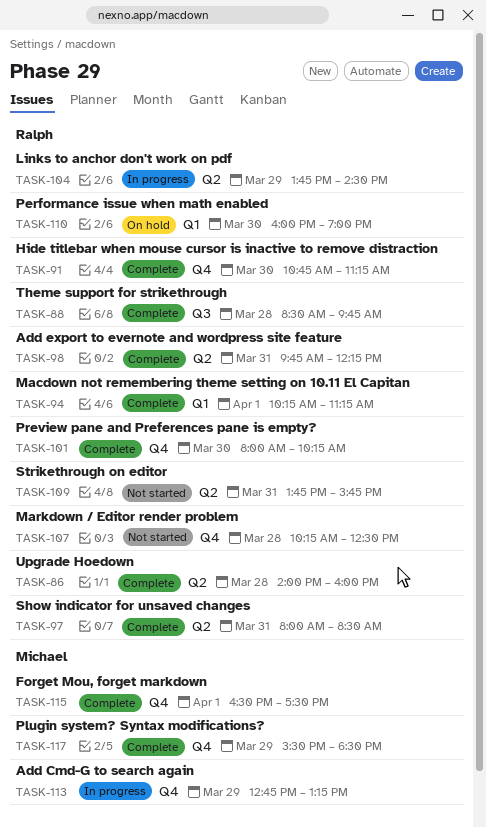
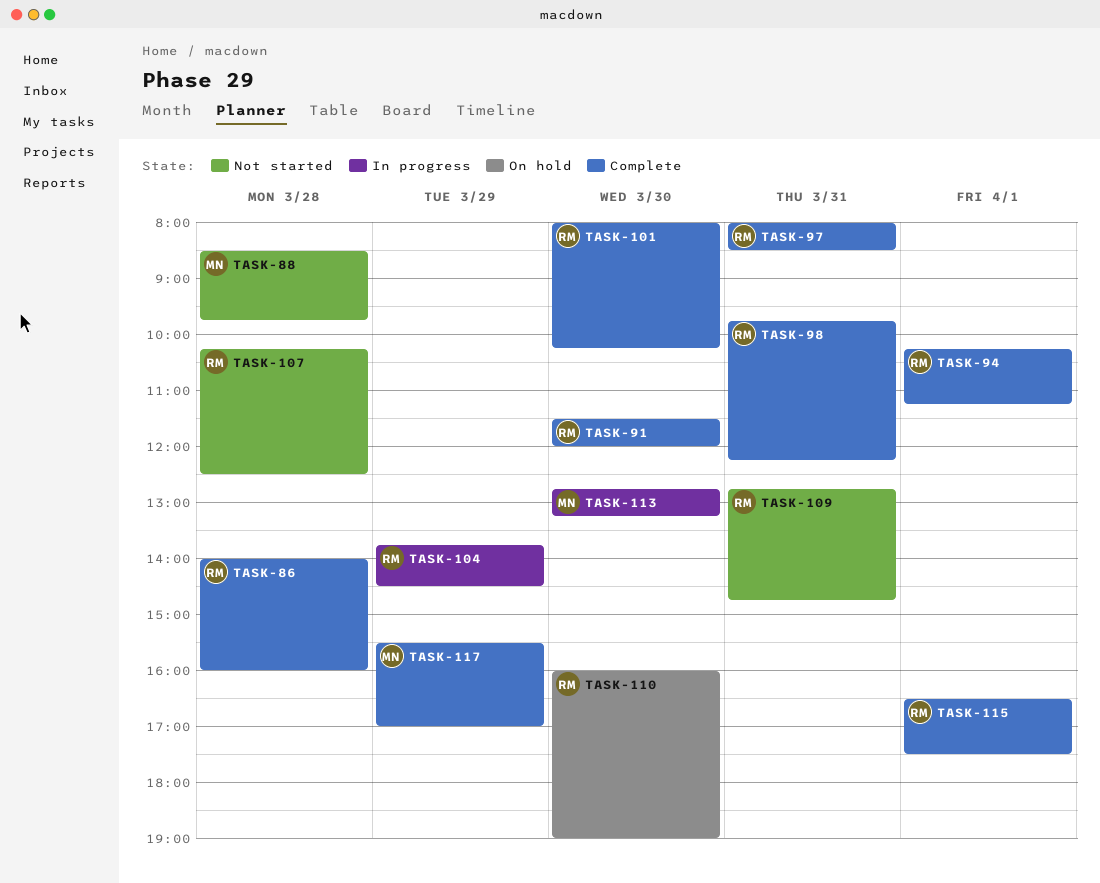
TASK-88, status: Complete -> Not started
TASK-88, owner: Ralph -> Michael
TASK-91, begins: 10:45 -> 11:30
TASK-91, ends: 11:15 -> 12:00
TASK-109, begins: 13:45 -> 12:45
TASK-109, ends: 15:45 -> 14:45
TASK-113, day: Mar 29 -> Mar 30
TASK-115, owner: Michael -> Ralph
TASK-117, ends: 18:30 -> 17:00

